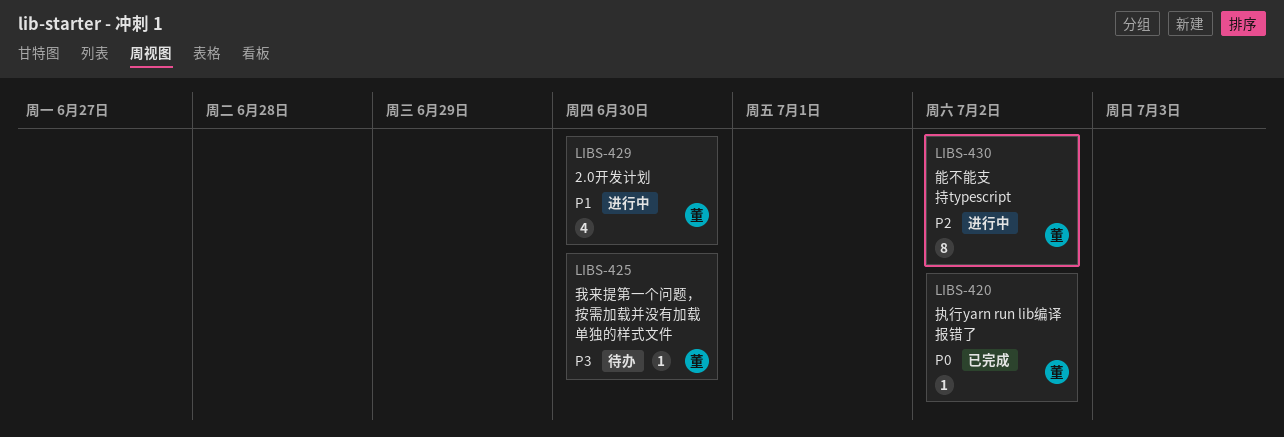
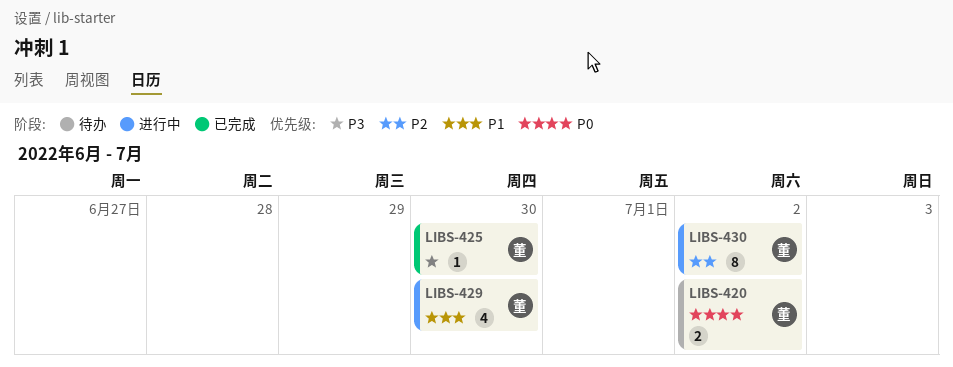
LIBS-420, status: 已完成 -> 待办
LIBS-420, estimate: 1 -> 2
LIBS-425, status: 待办 -> 已完成

